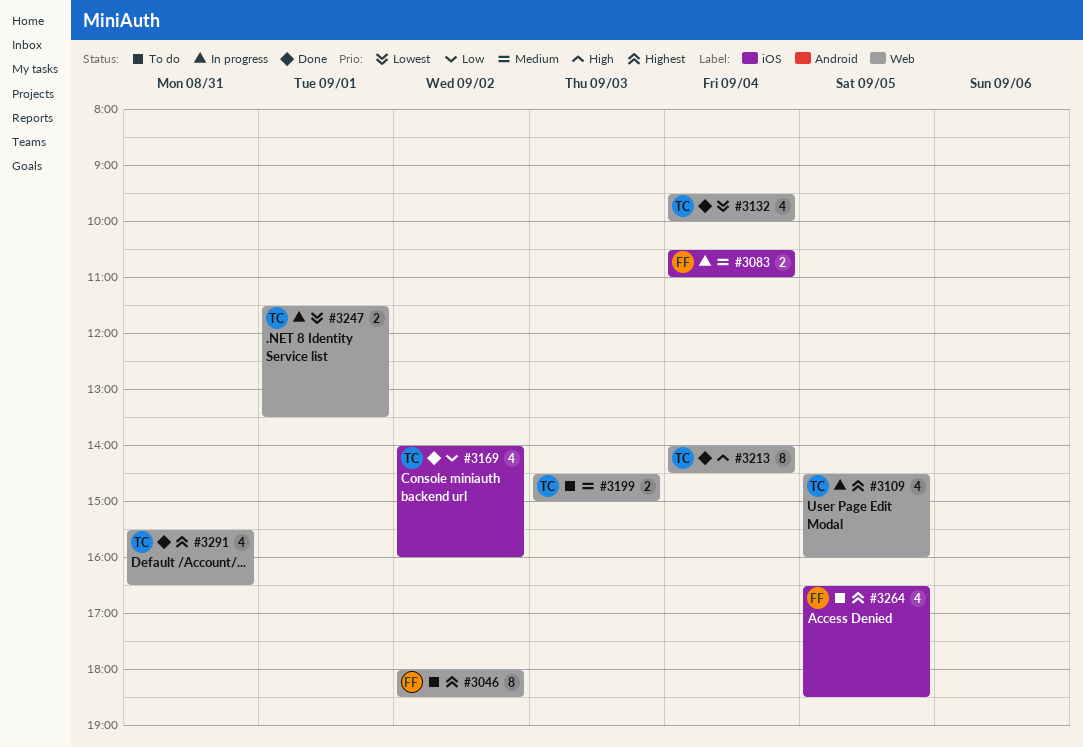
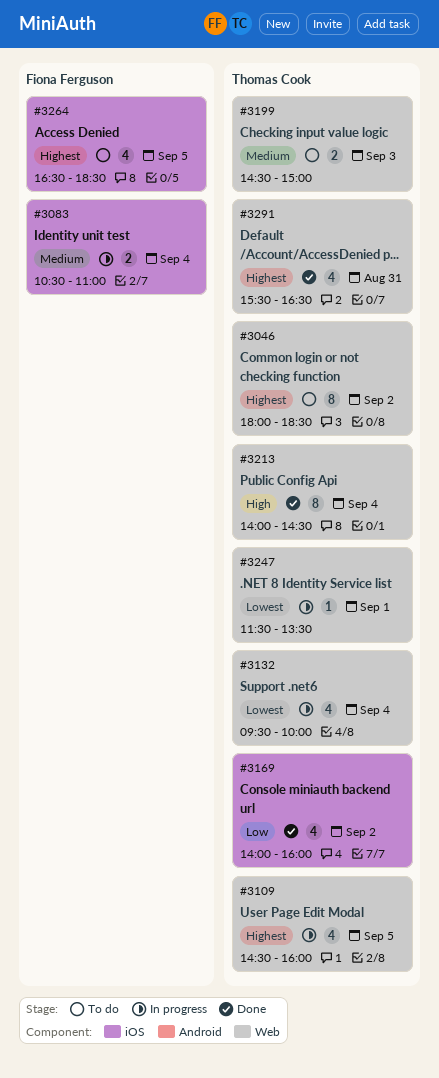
#3046, owner: Fiona Ferguson -> Thomas Cook
#3132, status: Done -> In progress
#3247, estimate: 2 -> 1

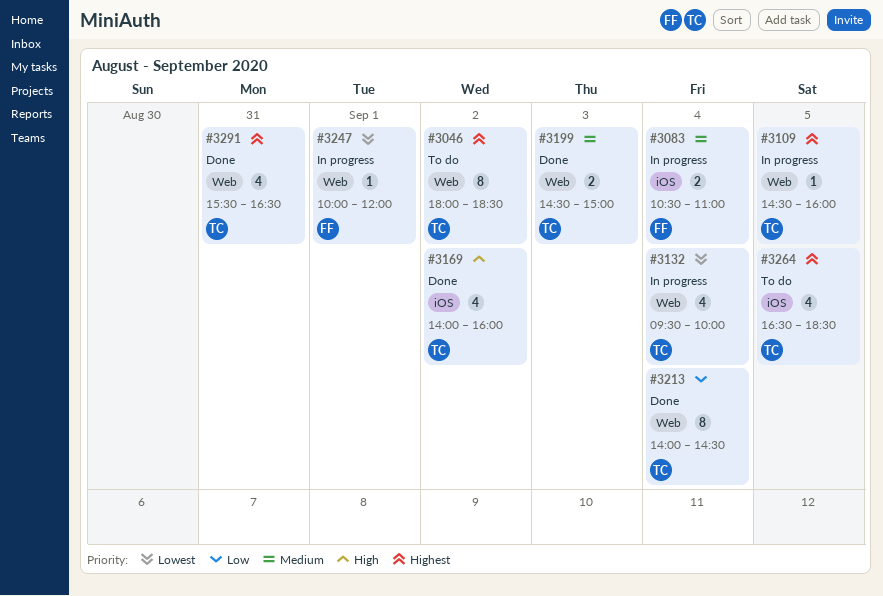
#3109, estimate: 4 -> 1
#3169, priority: Low -> High
#3199, status: To do -> Done
#3213, priority: High -> Low
#3247, owner: Thomas Cook -> Fiona Ferguson
#3247, begins: 11:30 -> 10:00
#3247, ends: 13:30 -> 12:00
#3264, owner: Fiona Ferguson -> Thomas Cook

